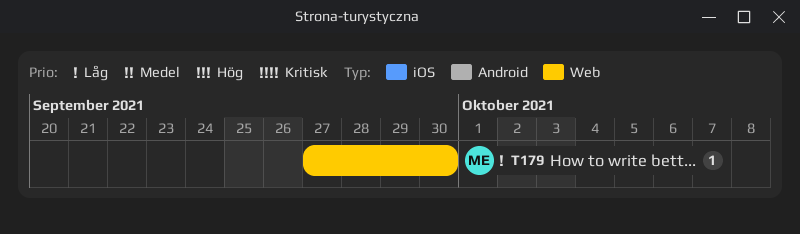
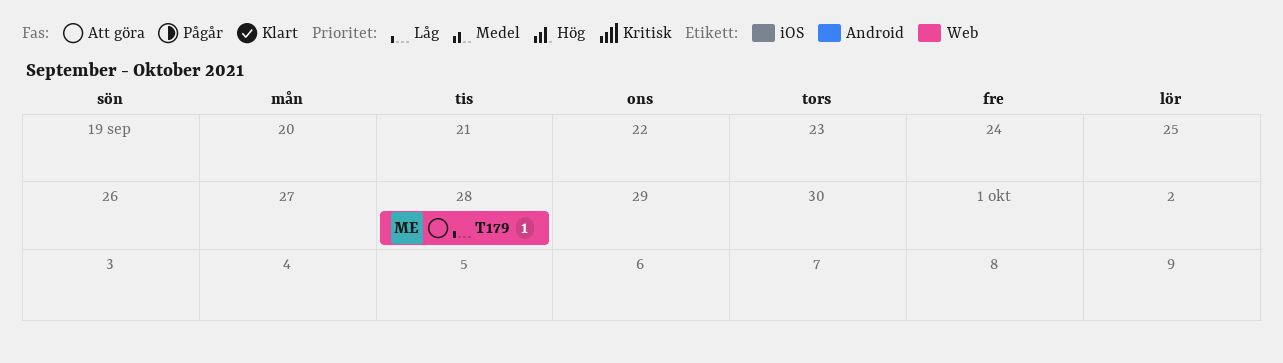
T179, start: Sep 27 -> Sep 28
T179, due: Sep 30 -> Sep 28

